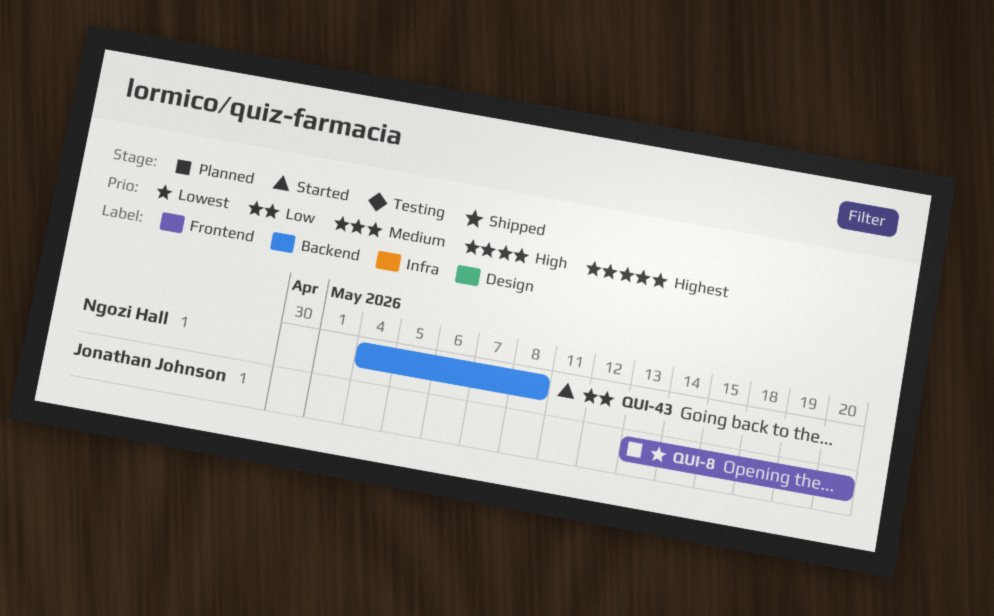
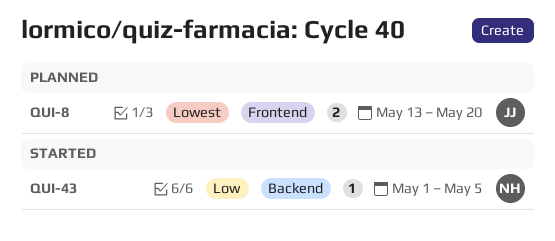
QUI-43, start: May 4 -> May 1
QUI-43, due: May 8 -> May 5

